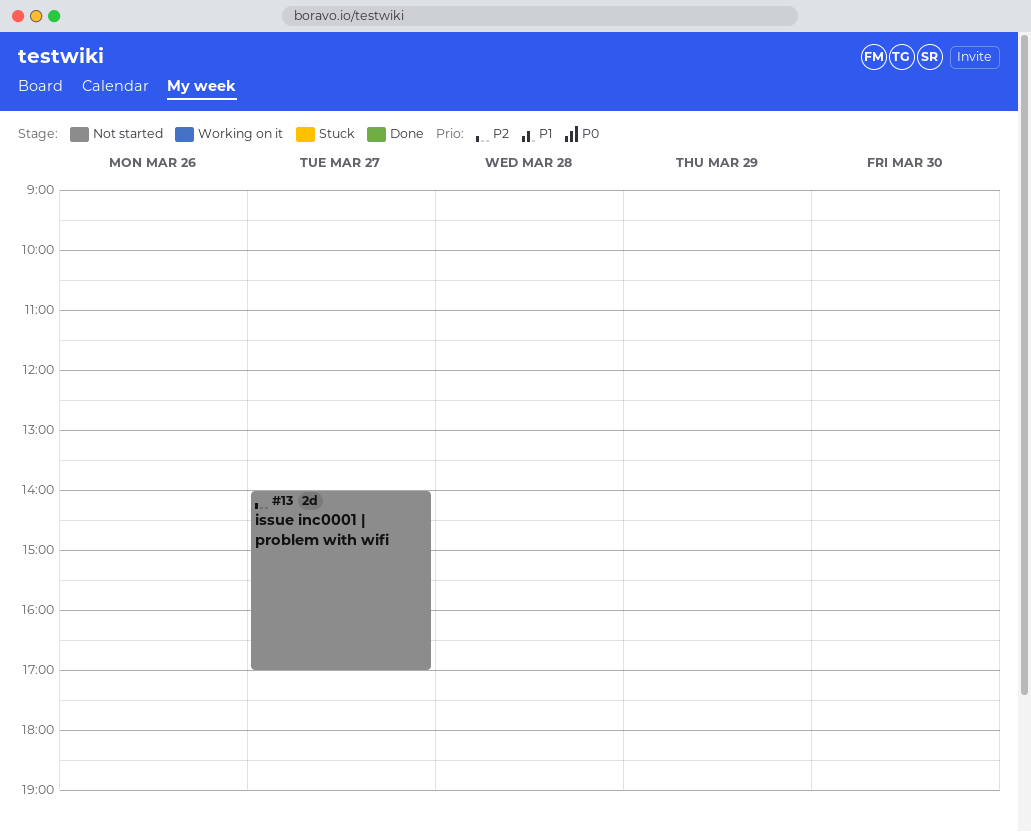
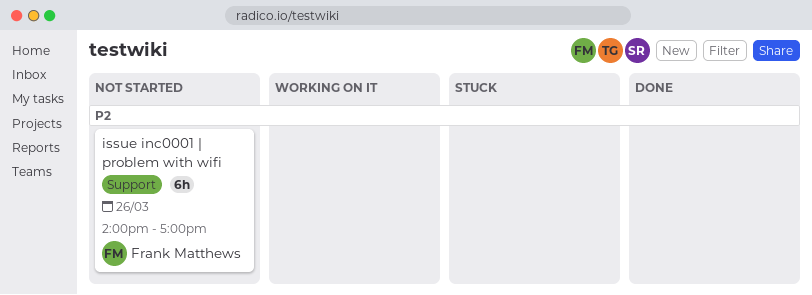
issue inc0001 | problem with wifi, estimate: 2d -> 6h
issue inc0001 | problem with wifi, day: Mar 27 -> Mar 26

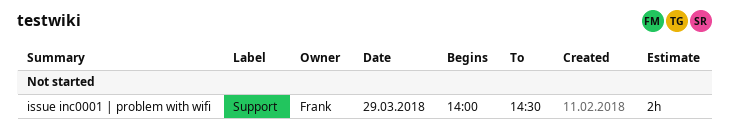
issue inc0001 | problem with wifi, estimate: 6h -> 2h
issue inc0001 | problem with wifi, day: Mar 26 -> Mar 29
issue inc0001 | problem with wifi, ends: 17:00 -> 14:30

